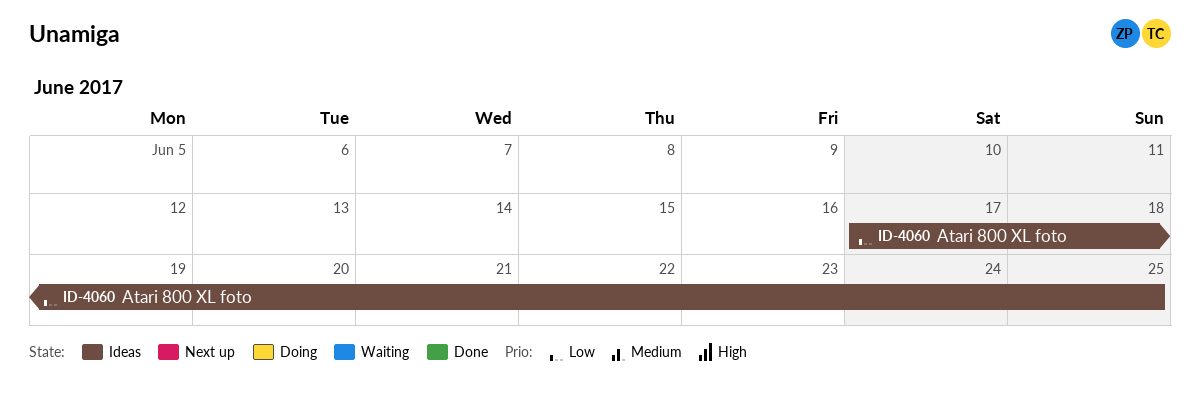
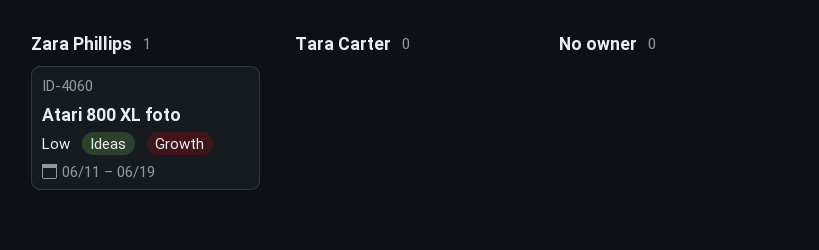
ID-4060, start: Jun 17 -> Jun 11
ID-4060, due: Jun 25 -> Jun 19

